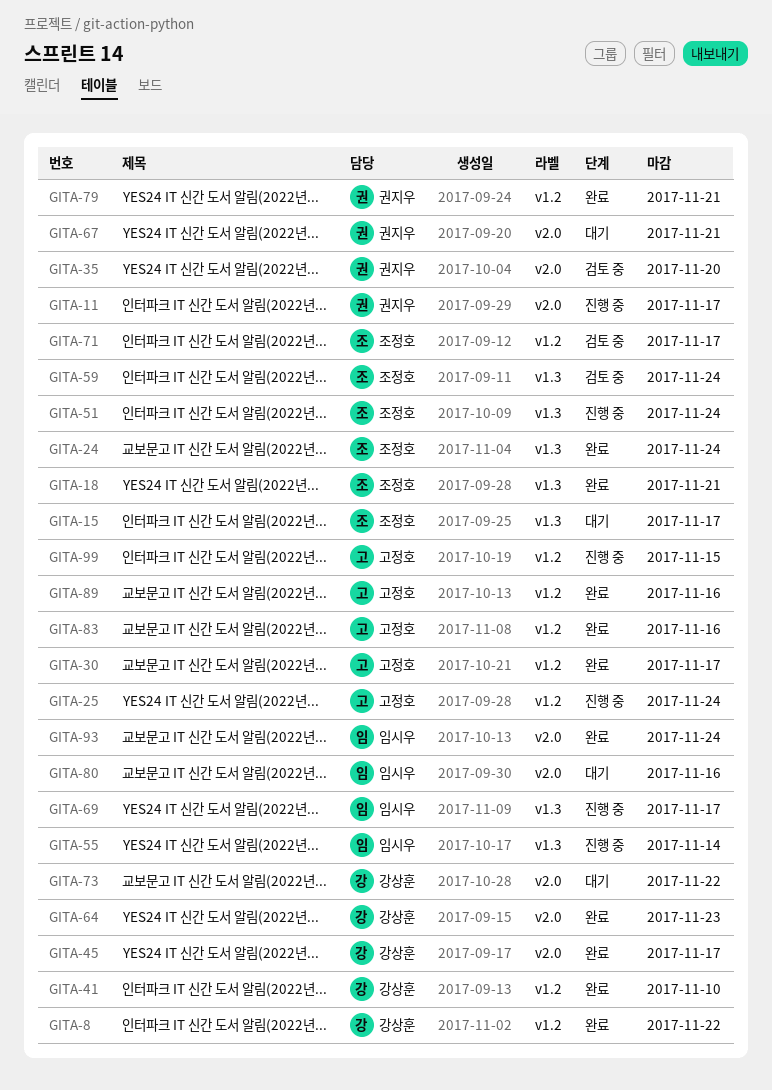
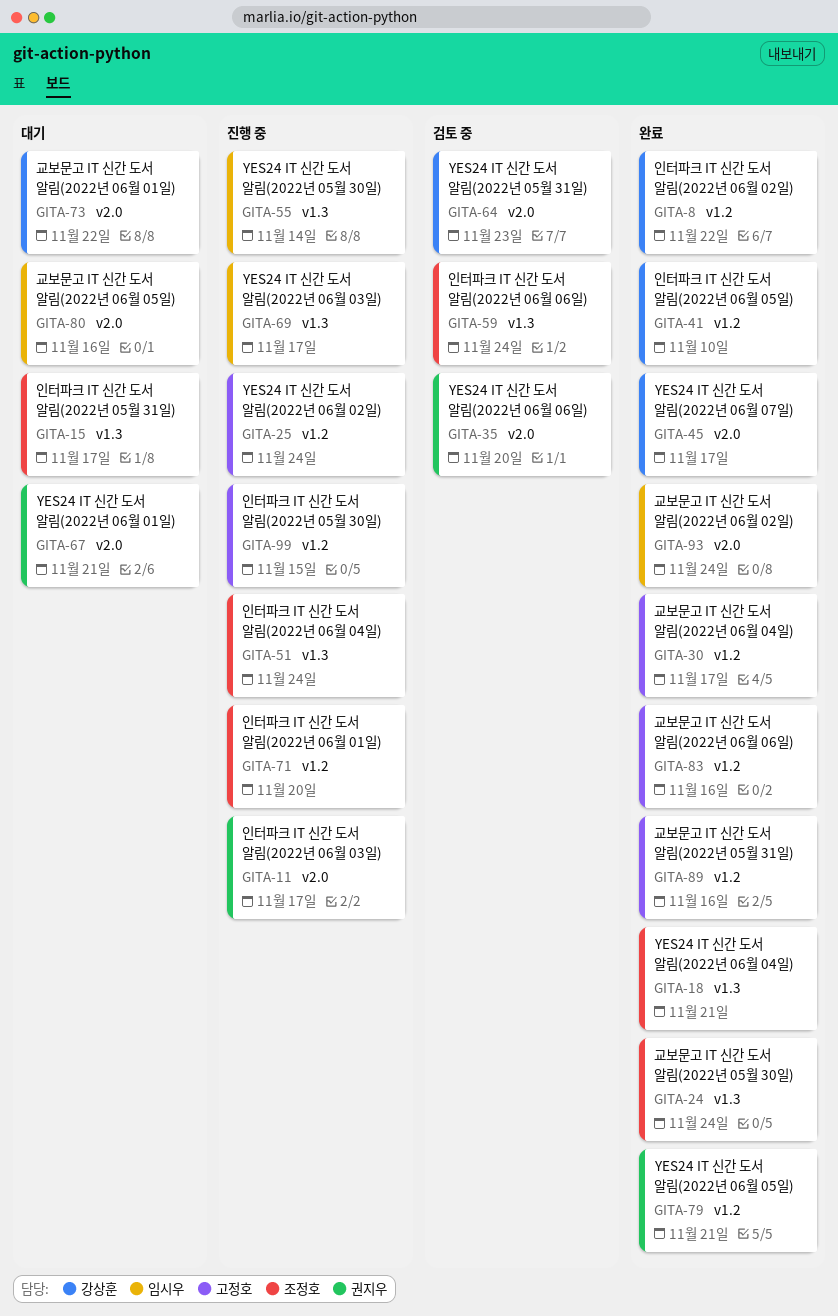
GITA-64, status: 완료 -> 검토 중
GITA-71, status: 검토 중 -> 진행 중
GITA-71, due: Nov 17 -> Nov 20

